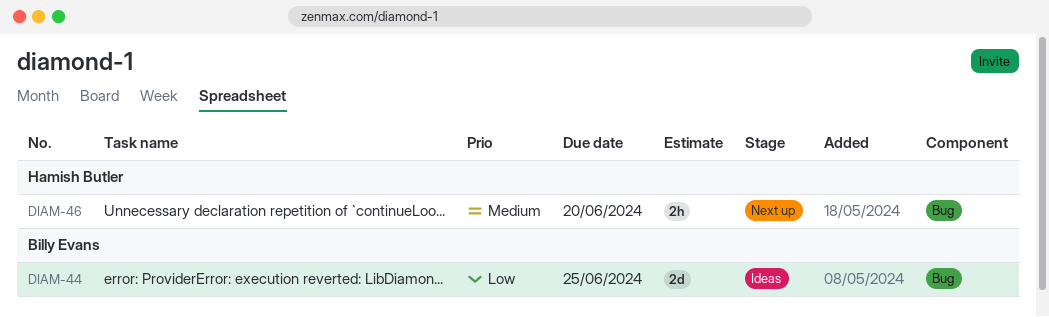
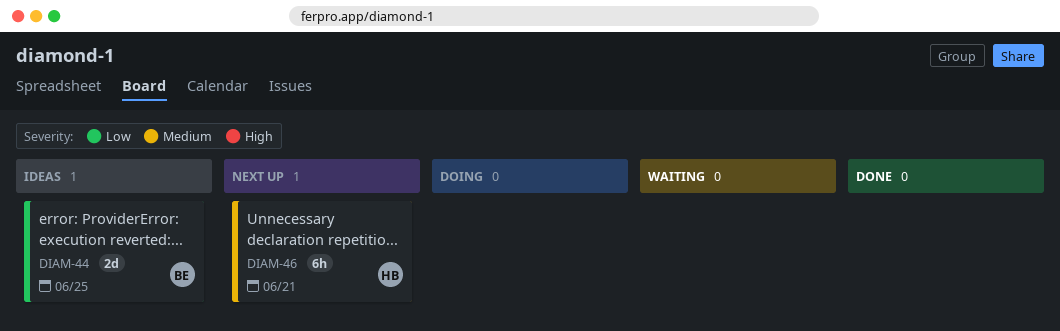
DIAM-46, estimate: 2h -> 6h
DIAM-46, due: Jun 20 -> Jun 21

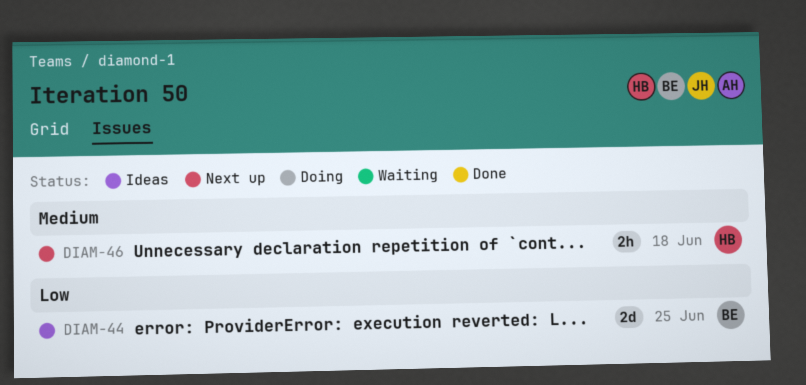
DIAM-46, estimate: 6h -> 2h
DIAM-46, due: Jun 21 -> Jun 18

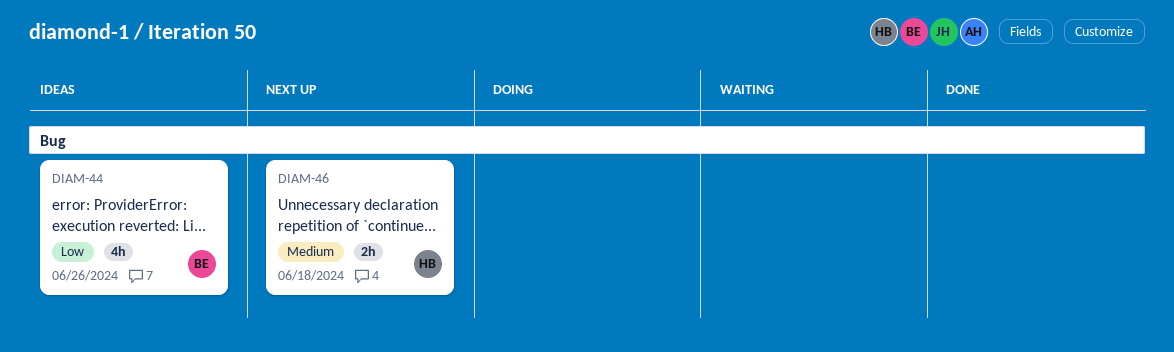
DIAM-44, estimate: 2d -> 4h
DIAM-44, due: Jun 25 -> Jun 26

